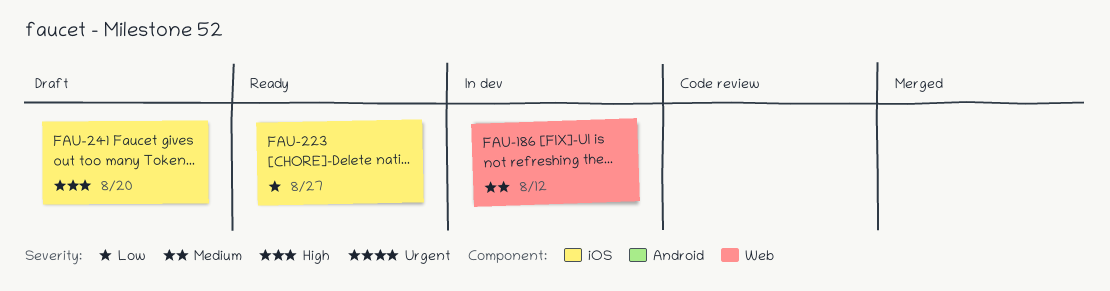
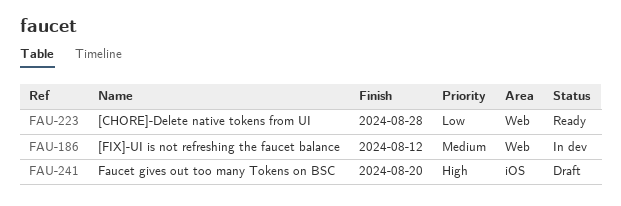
FAU-223, label: iOS -> Web
FAU-223, due: Aug 27 -> Aug 28

